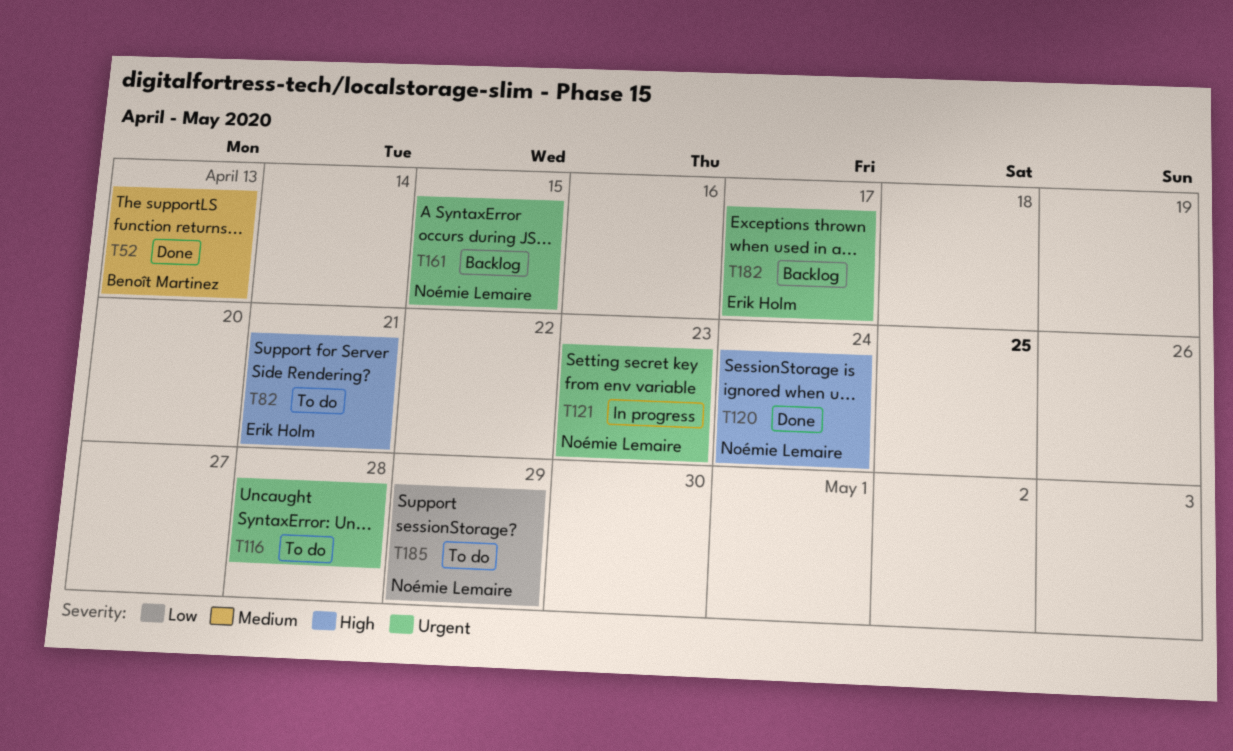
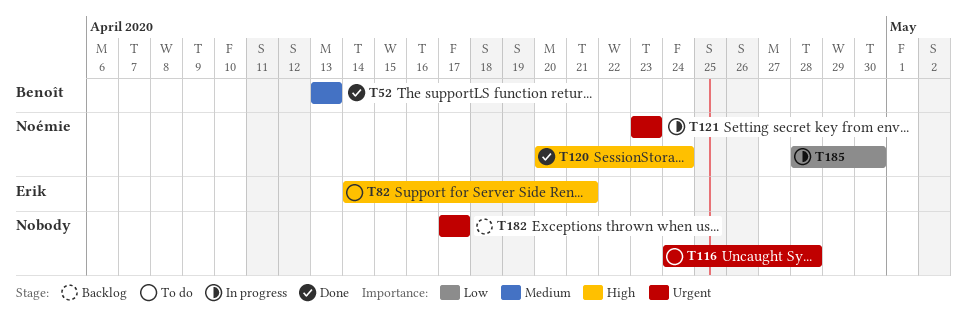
T161: present -> none
T182, owner: Erik Holm -> none
T185, status: To do -> In progress
T185, due: Apr 29 -> Apr 30

